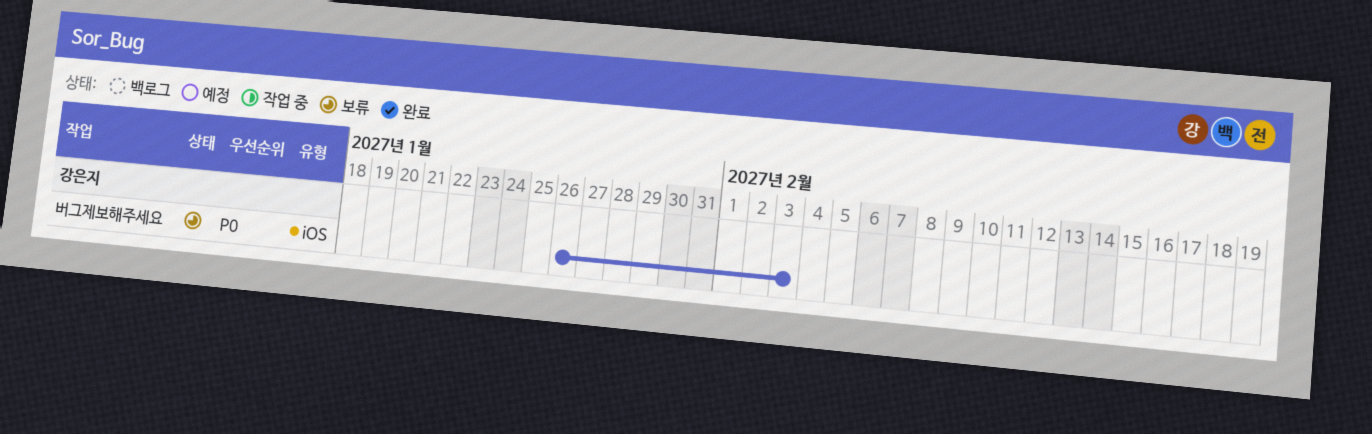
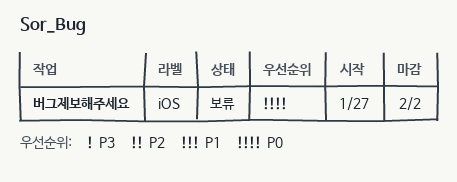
버그제보해주세요, start: Jan 26 -> Jan 27
버그제보해주세요, due: Feb 3 -> Feb 2

